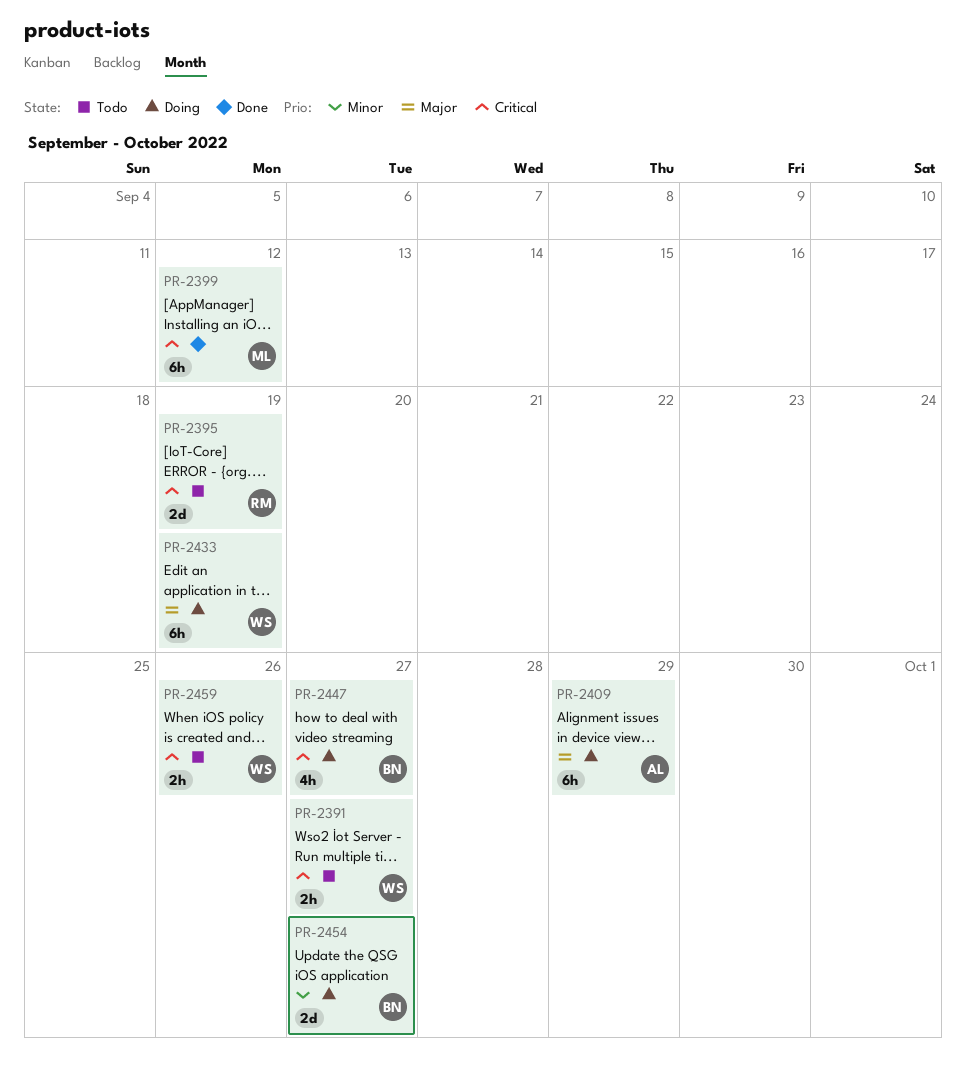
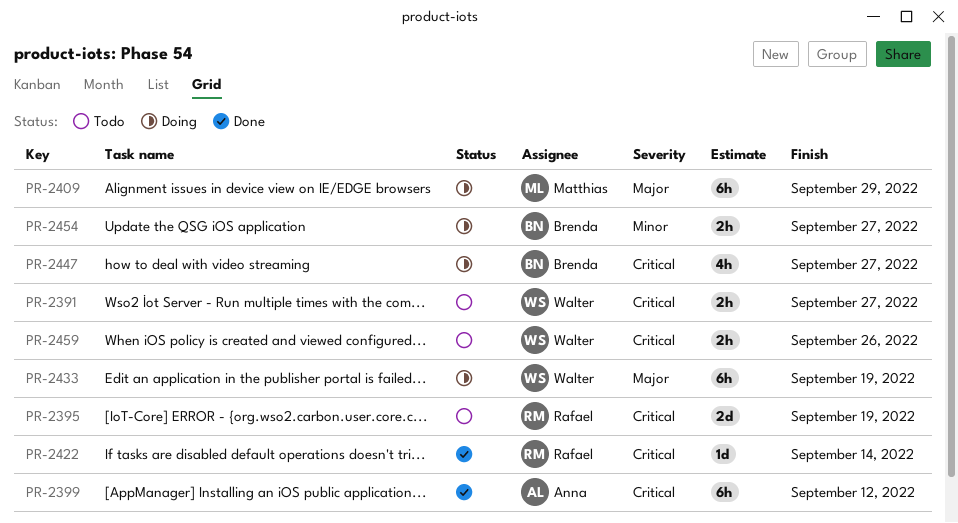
PR-2399, owner: Matthias -> Anna
PR-2409, owner: Anna -> Matthias
PR-2422: none -> present
PR-2454, estimate: 2d -> 2h

